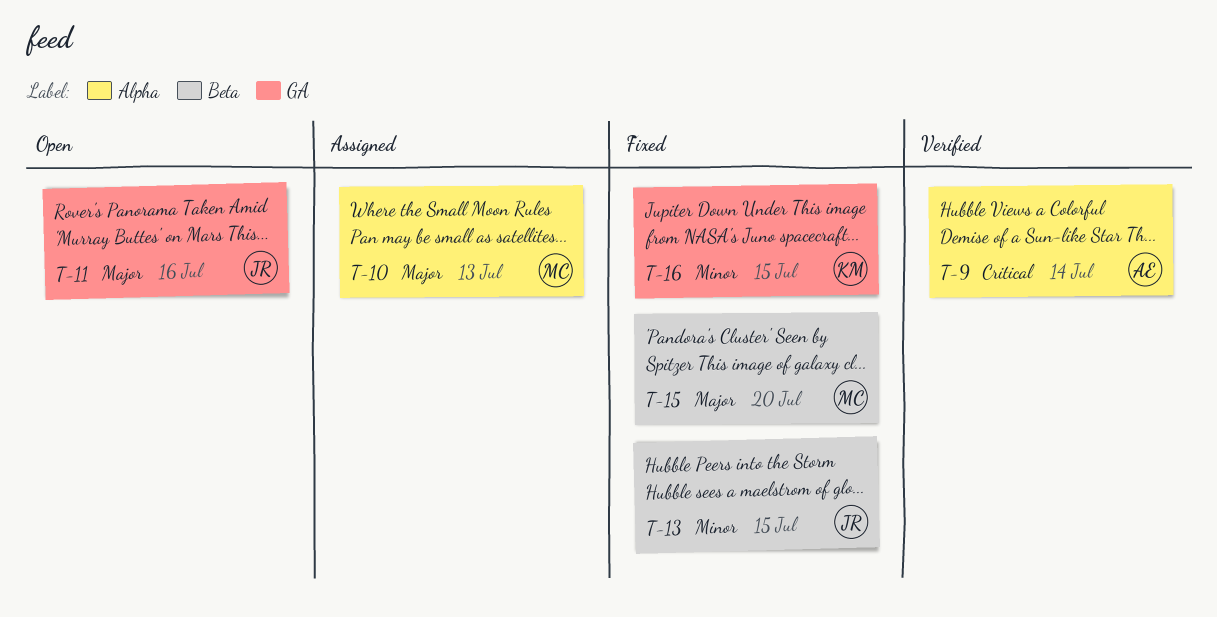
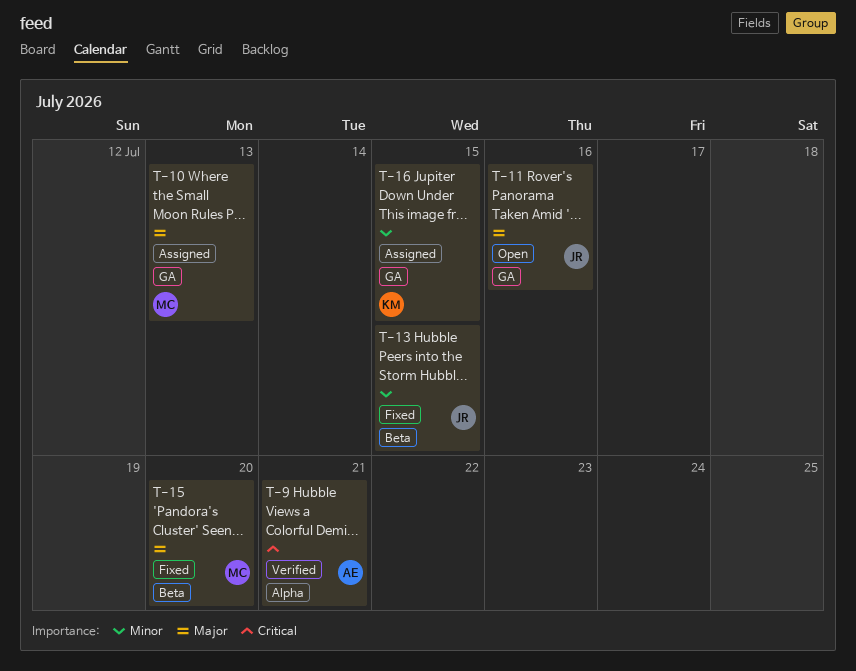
T-9, due: Jul 14 -> Jul 21
T-10, label: Alpha -> GA
T-16, status: Fixed -> Assigned

